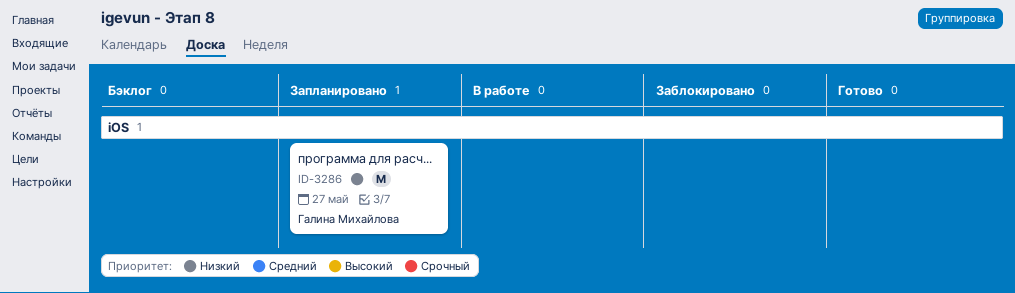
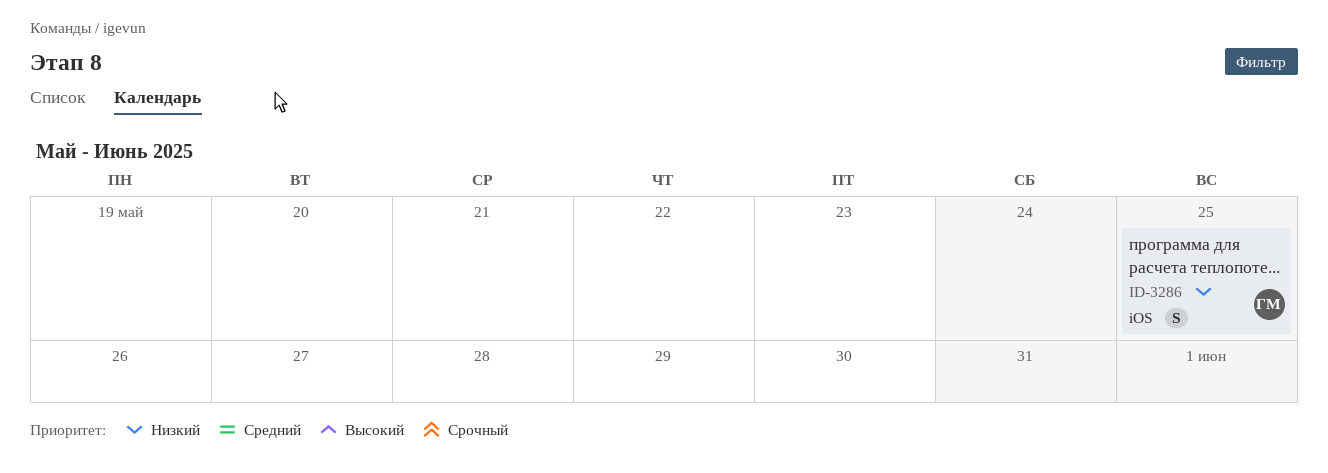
ID-3286, estimate: M -> S
ID-3286, due: May 27 -> May 25

